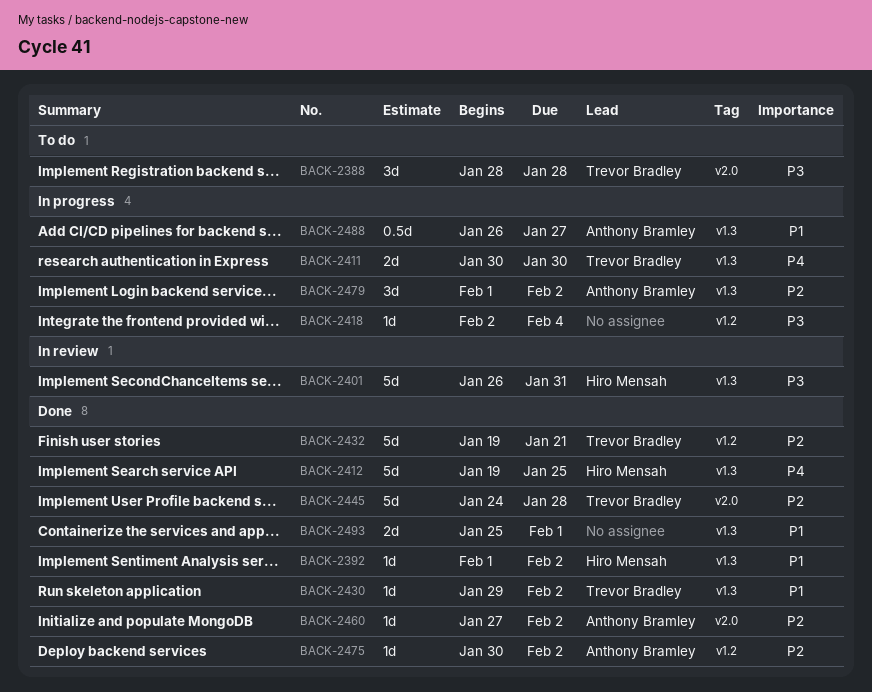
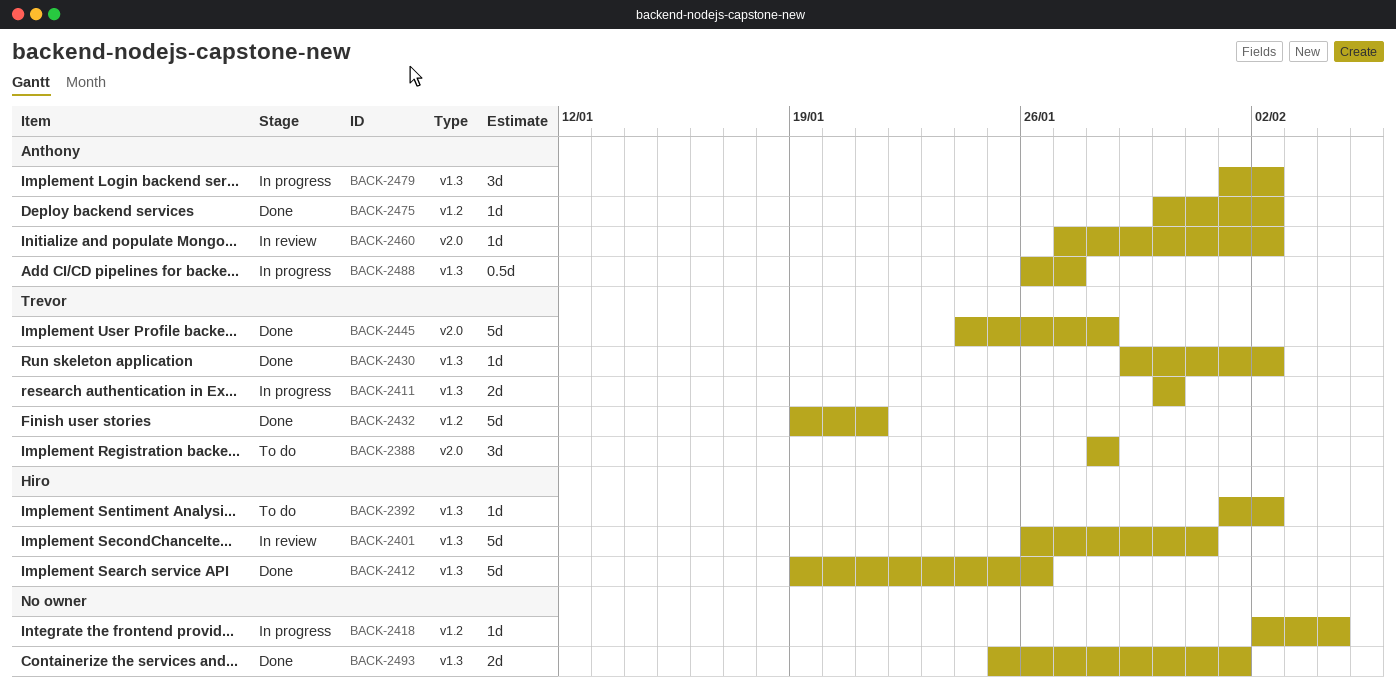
BACK-2392, status: Done -> To do
BACK-2412, due: Jan 25 -> Jan 26
BACK-2460, status: Done -> In review

